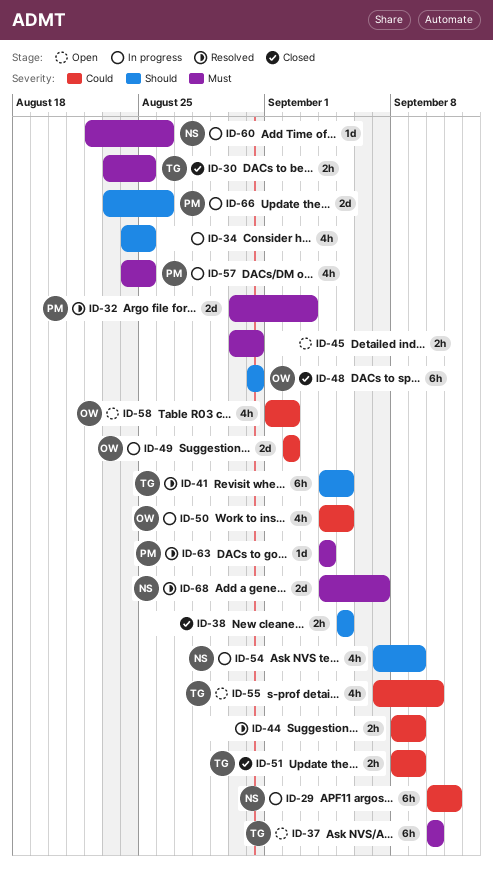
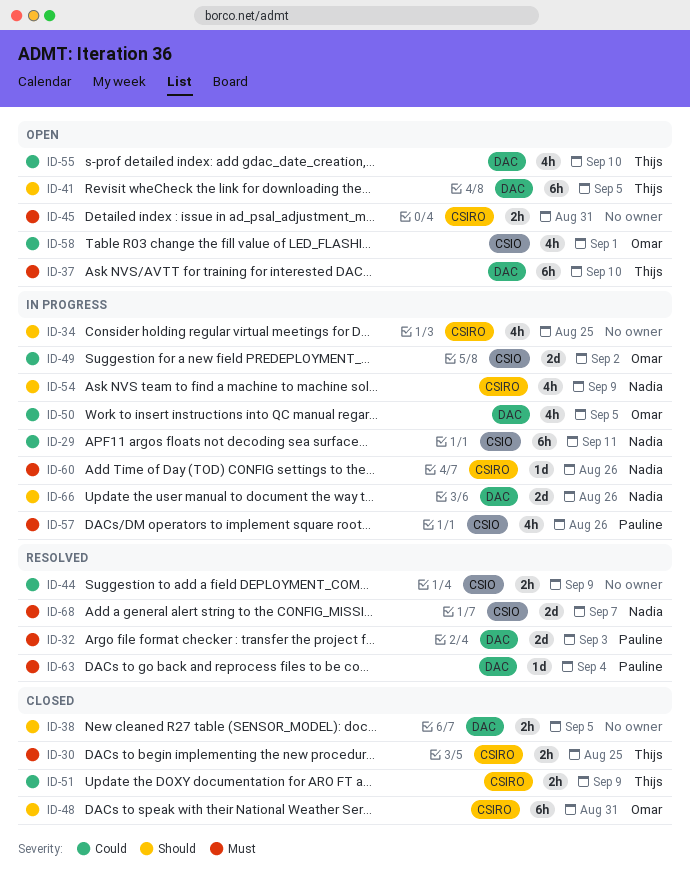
ID-41, status: Resolved -> Open
ID-57, due: Aug 25 -> Aug 26
ID-58, due: Sep 2 -> Sep 1
ID-66, owner: Pauline -> Nadia

